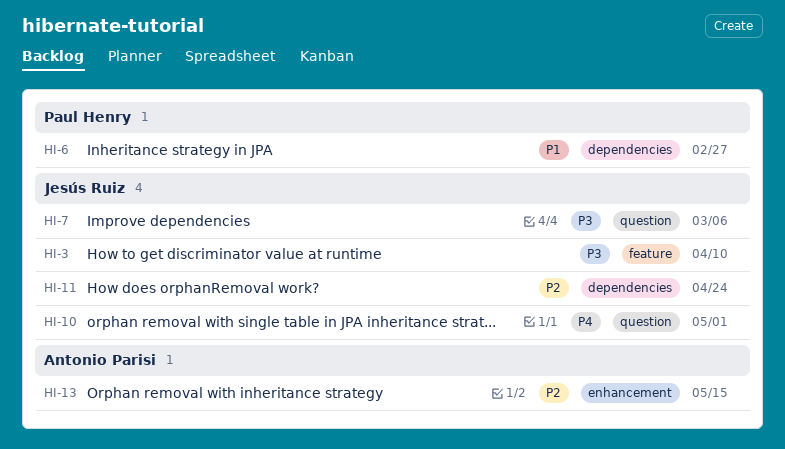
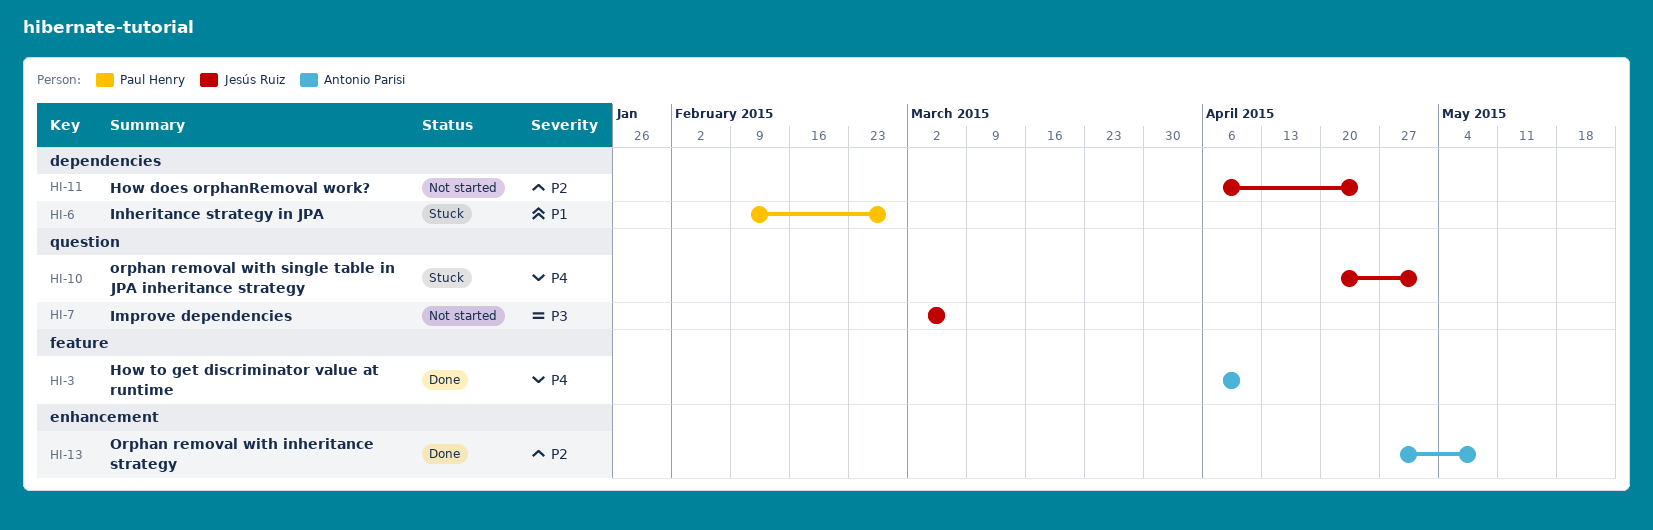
HI-3, owner: Jesús Ruiz -> Antonio Parisi
HI-3, priority: P3 -> P4
HI-13, due: May 15 -> May 8

